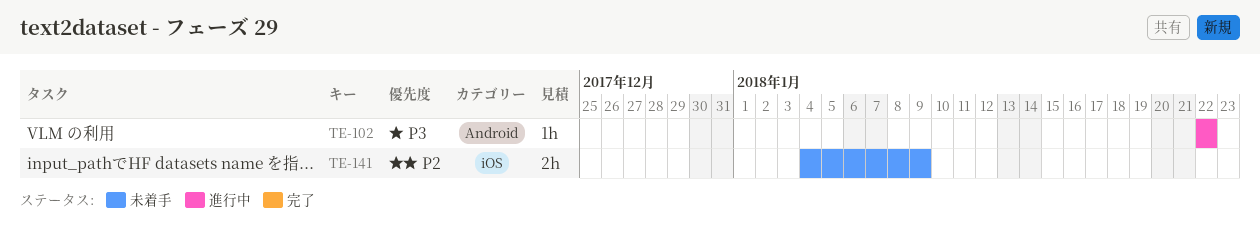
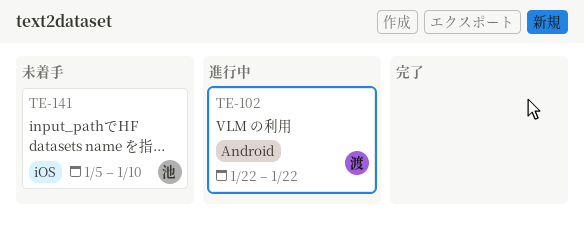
TE-141, start: Jan 4 -> Jan 5
TE-141, due: Jan 9 -> Jan 10

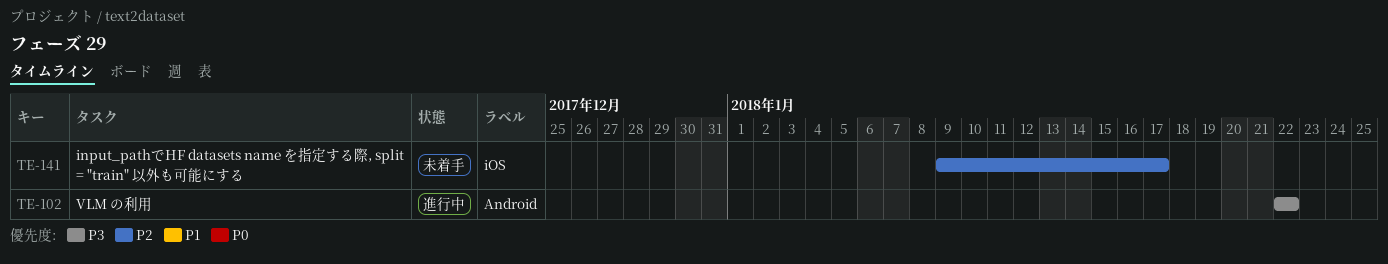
TE-141, start: Jan 5 -> Jan 9
TE-141, due: Jan 10 -> Jan 17

